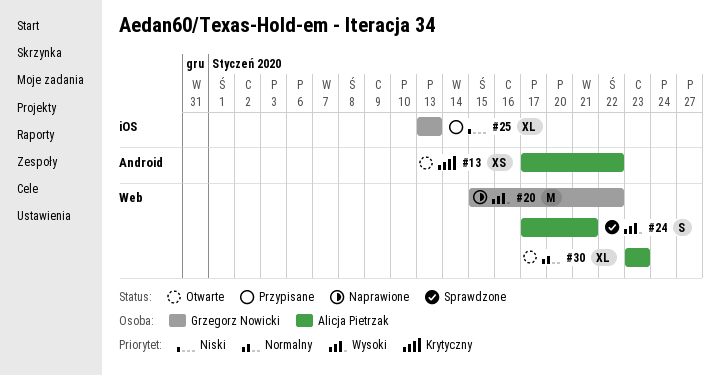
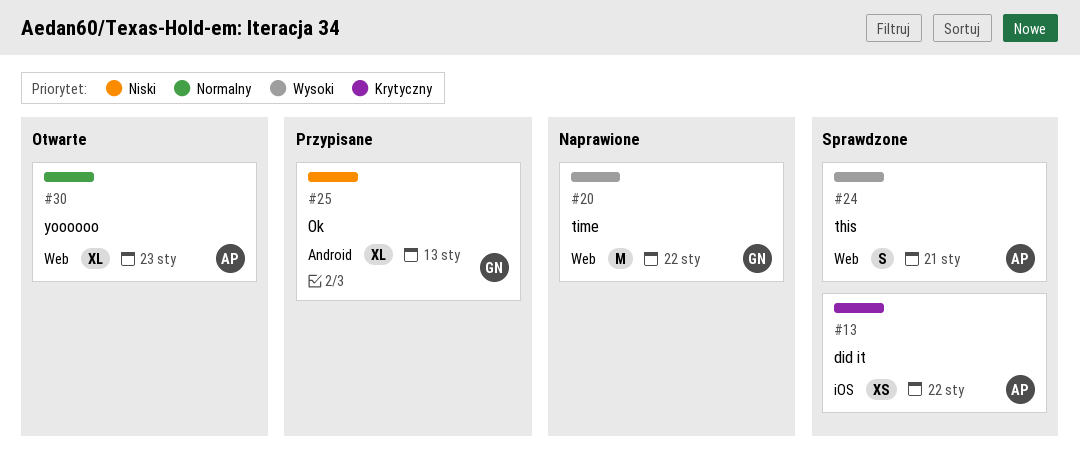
#13, status: Otwarte -> Sprawdzone
#13, label: Android -> iOS
#25, label: iOS -> Android

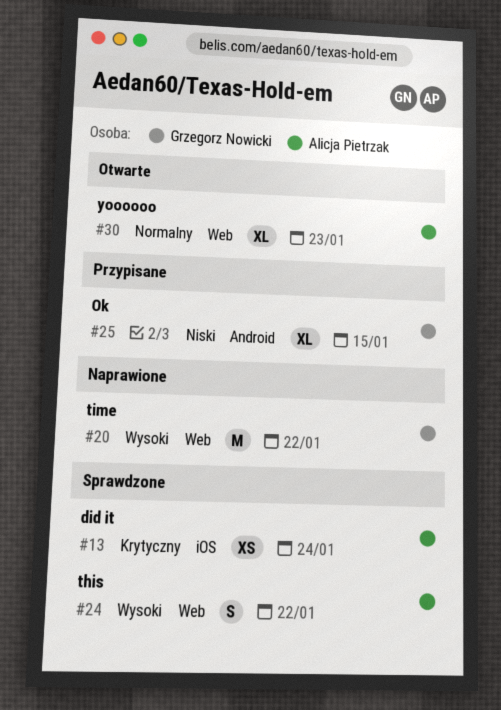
#13, due: Jan 22 -> Jan 24
#24, due: Jan 21 -> Jan 22
#25, due: Jan 13 -> Jan 15

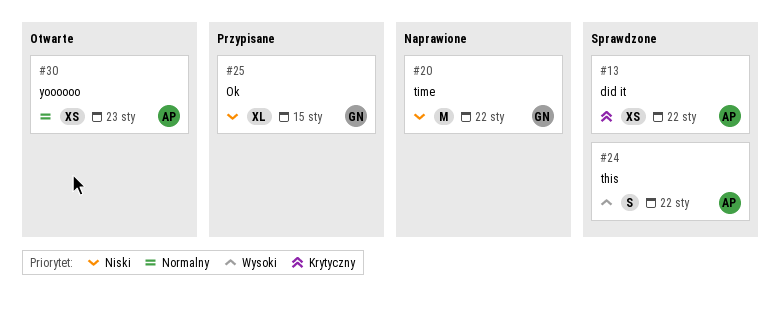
#13, due: Jan 24 -> Jan 22
#20, priority: Wysoki -> Niski
#30, estimate: XL -> XS

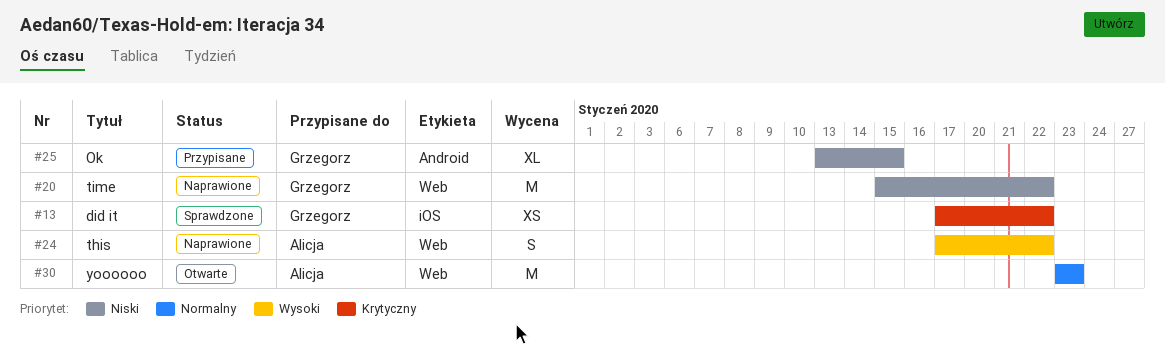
#13, owner: Alicja -> Grzegorz
#24, status: Sprawdzone -> Naprawione
#30, estimate: XS -> M

